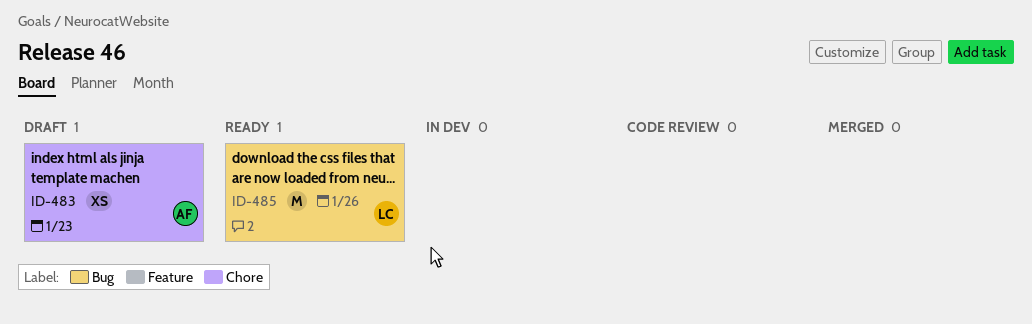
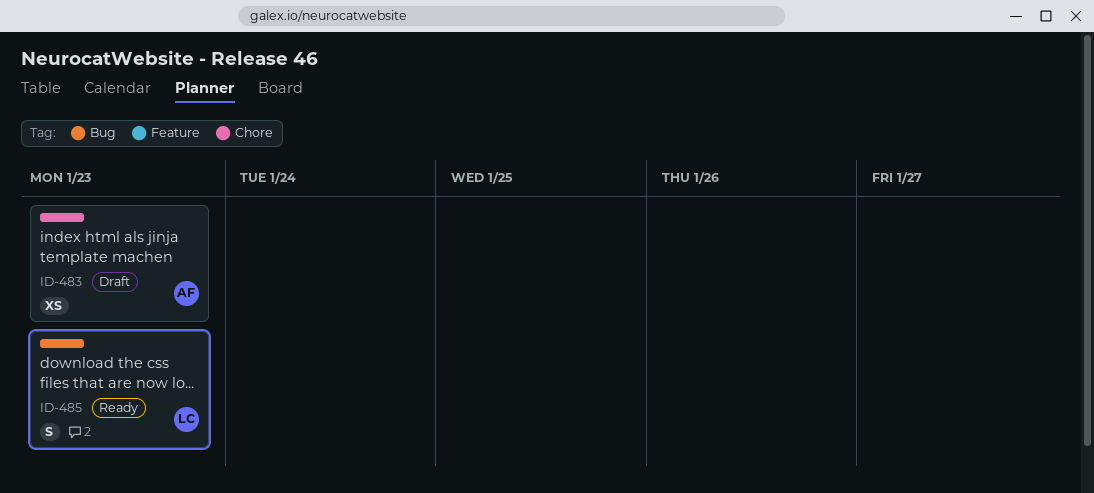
ID-485, estimate: M -> S
ID-485, due: Jan 26 -> Jan 23

